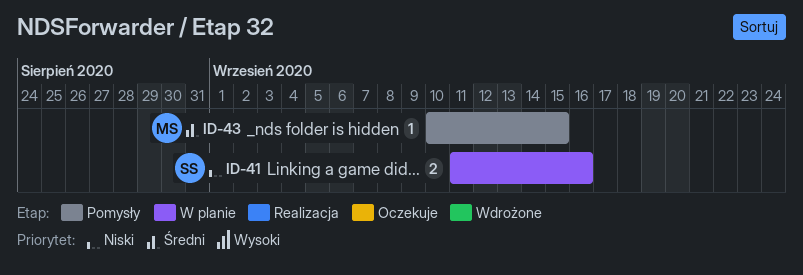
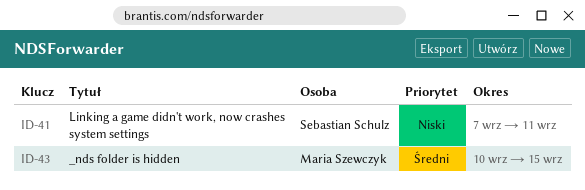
ID-41, start: Sep 11 -> Sep 7
ID-41, due: Sep 16 -> Sep 11

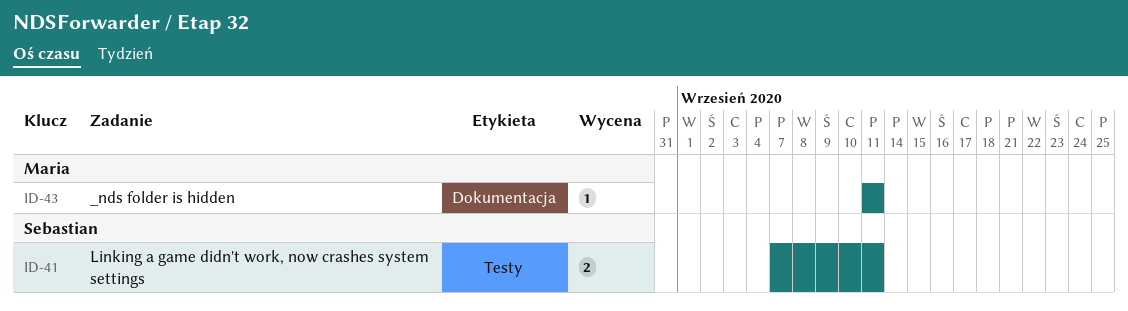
ID-43, start: Sep 10 -> Sep 11
ID-43, due: Sep 15 -> Sep 11

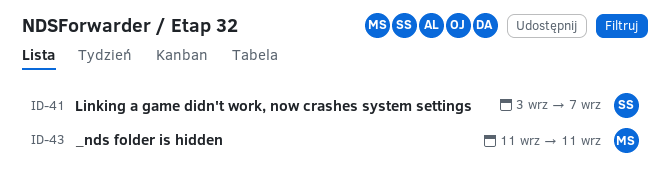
ID-41, start: Sep 7 -> Sep 3
ID-41, due: Sep 11 -> Sep 7

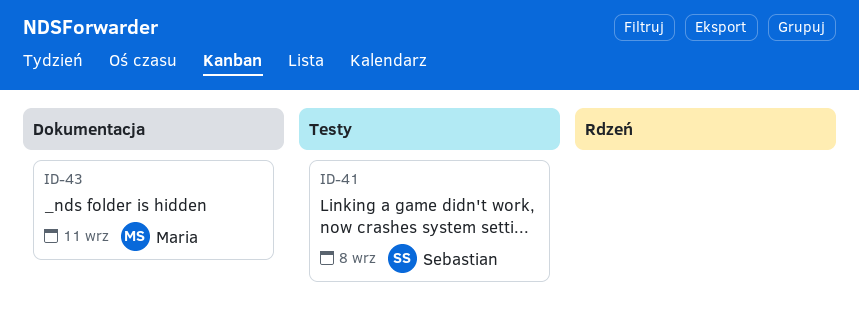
ID-41, due: Sep 7 -> Sep 8

